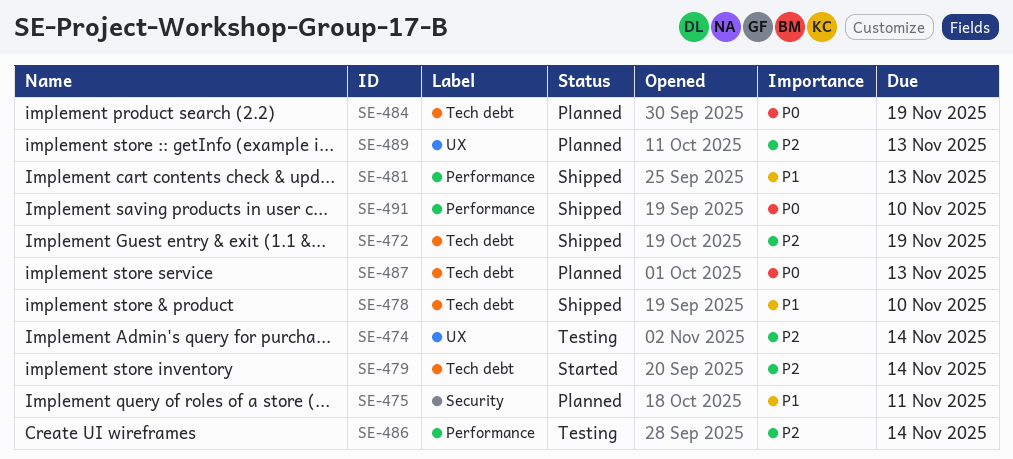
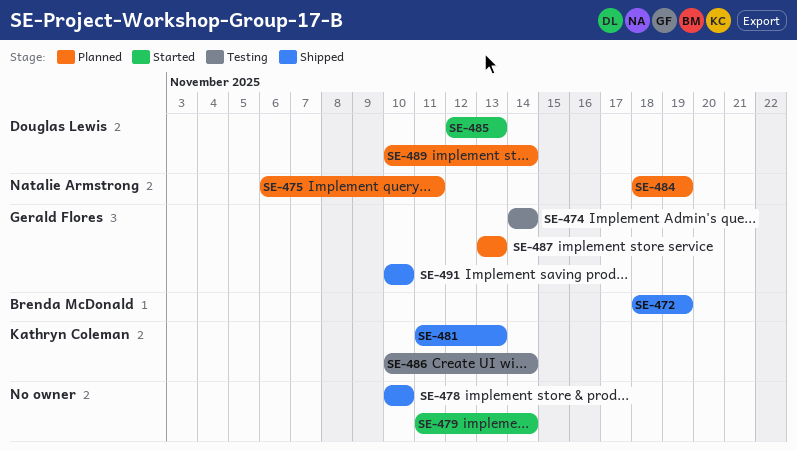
SE-485: none -> present
SE-489, due: Nov 13 -> Nov 14

